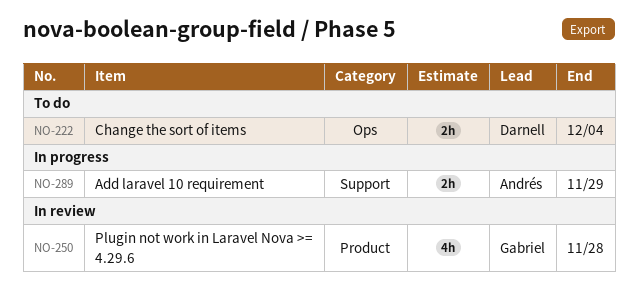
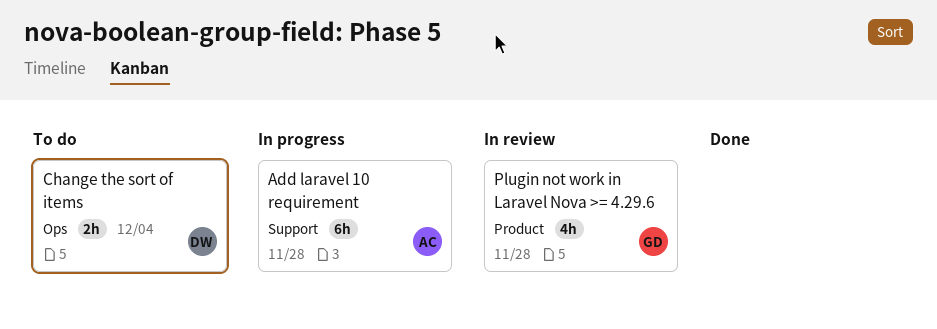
Add laravel 10 requirement, estimate: 2h -> 6h
Add laravel 10 requirement, due: Nov 29 -> Nov 28

